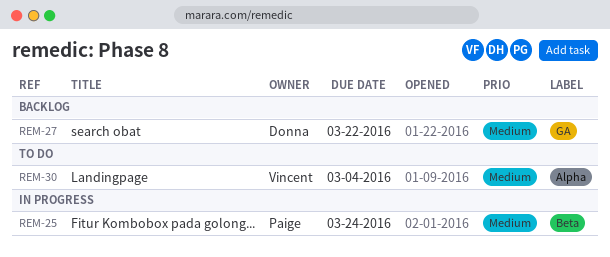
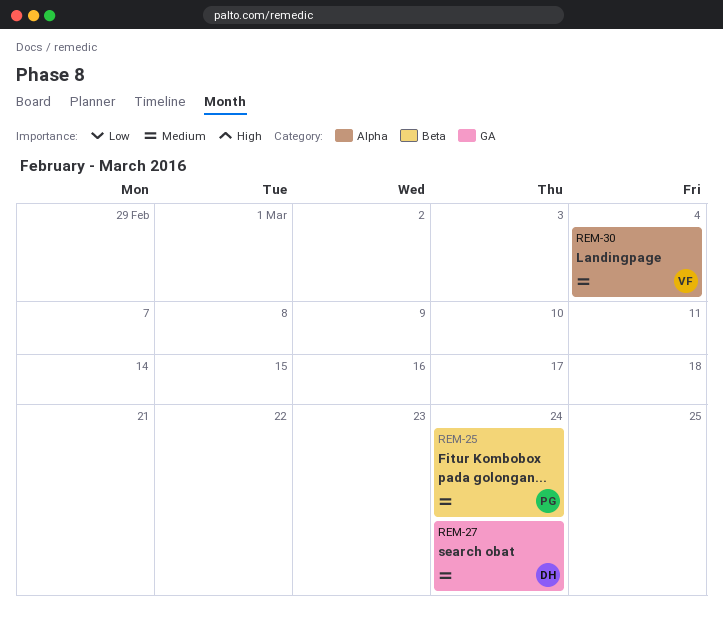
REM-27, due: Mar 22 -> Mar 24

